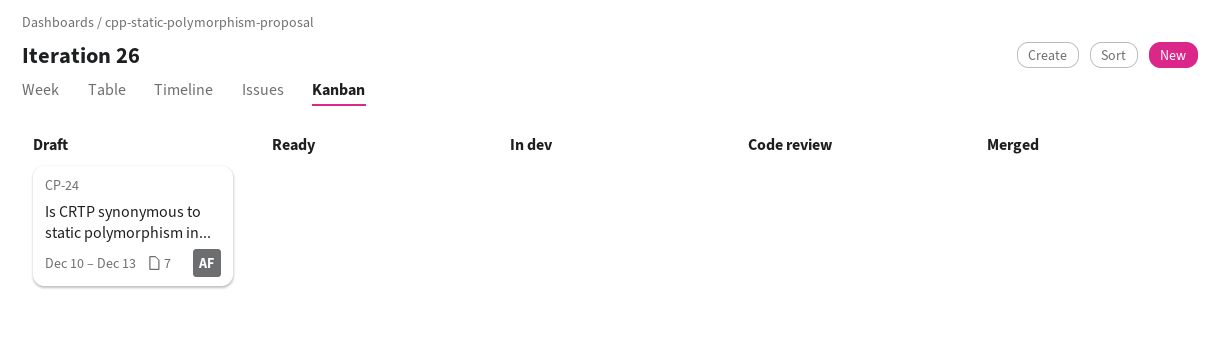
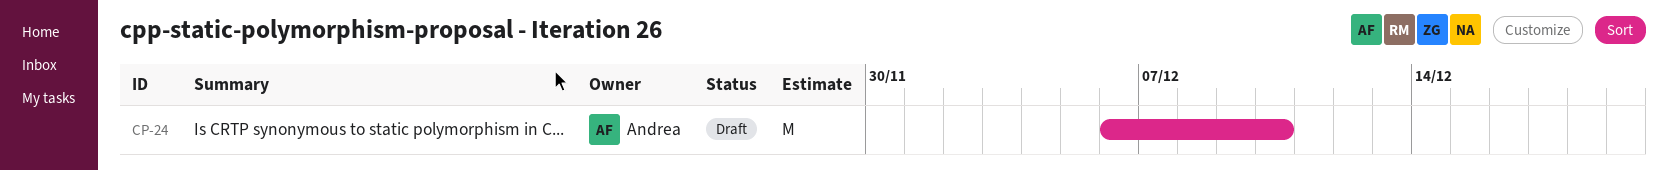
CP-24, start: Dec 10 -> Dec 6
CP-24, due: Dec 13 -> Dec 10

